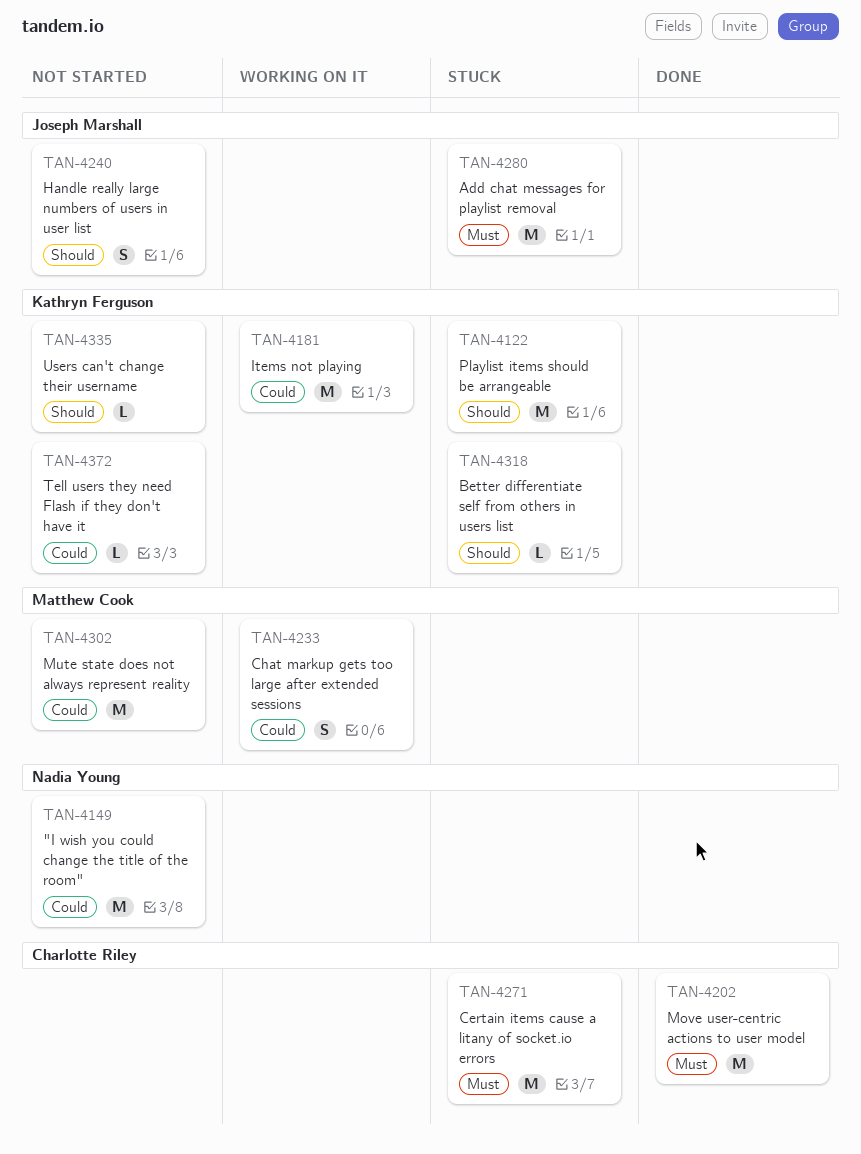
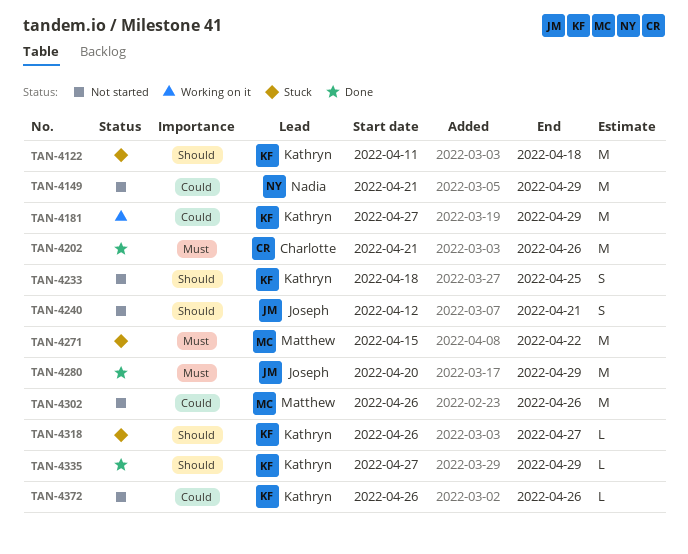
TAN-4233, status: Working on it -> Not started
TAN-4233, owner: Matthew Cook -> Kathryn Ferguson
TAN-4233, priority: Could -> Should
TAN-4271, owner: Charlotte Riley -> Matthew Cook
TAN-4280, status: Stuck -> Done
TAN-4335, status: Not started -> Done

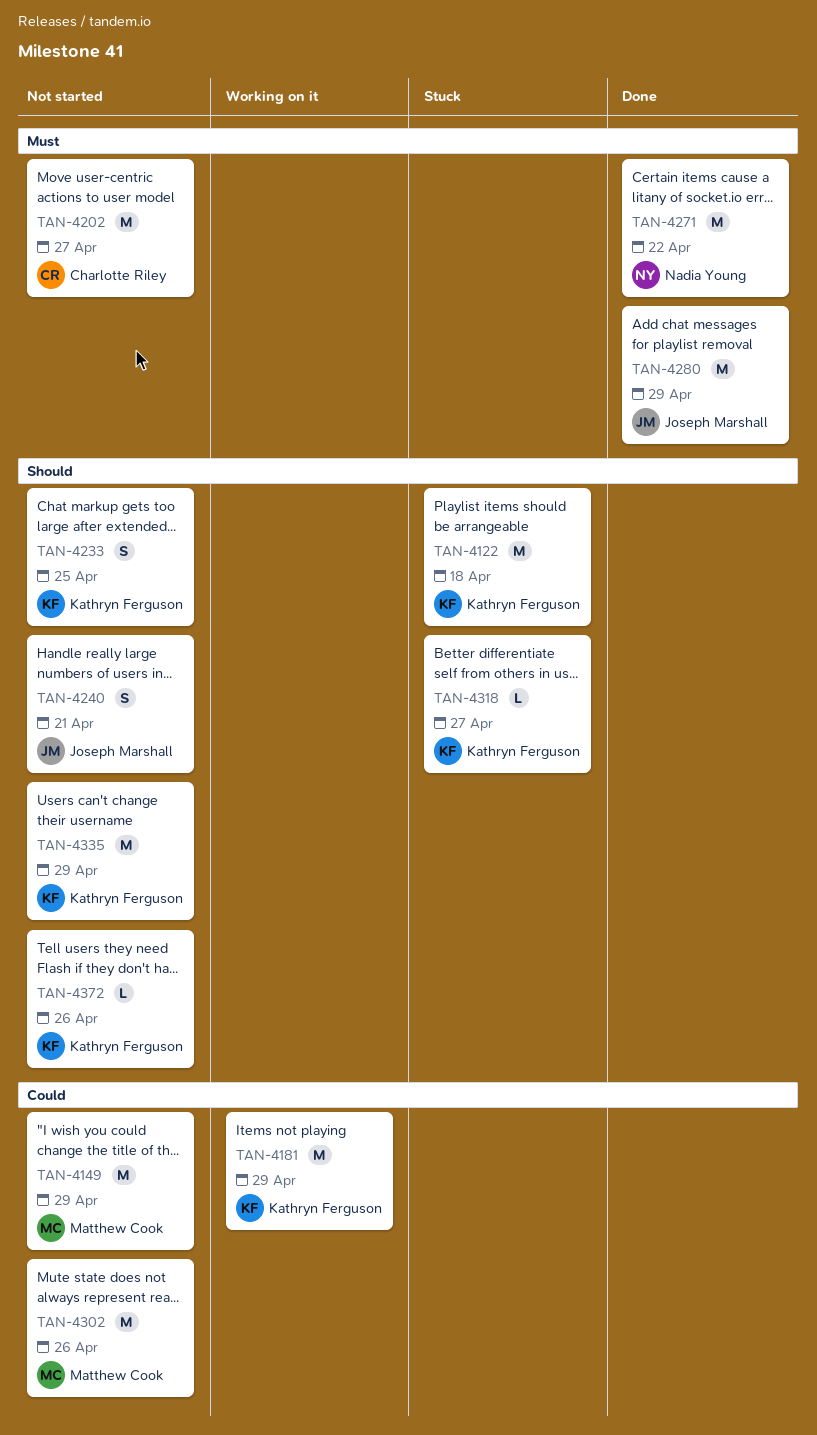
TAN-4149, owner: Nadia Young -> Matthew Cook
TAN-4202, status: Done -> Not started
TAN-4202, due: Apr 26 -> Apr 27
TAN-4271, status: Stuck -> Done
TAN-4271, owner: Matthew Cook -> Nadia Young
TAN-4335, status: Done -> Not started
TAN-4335, estimate: L -> M
TAN-4372, priority: Could -> Should

